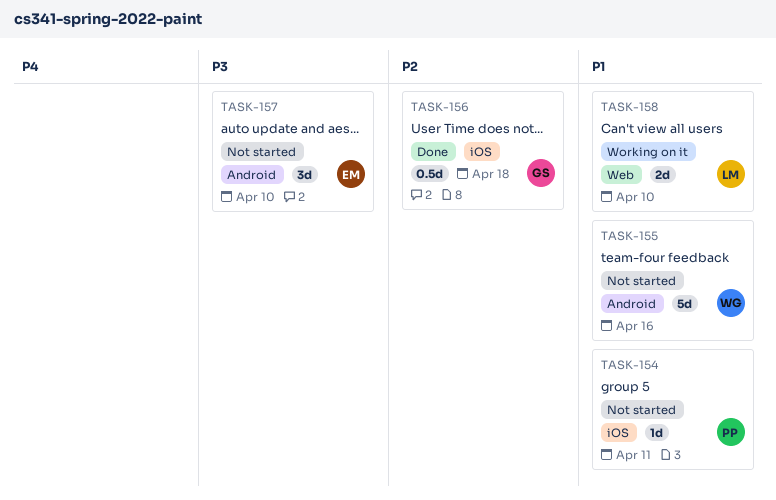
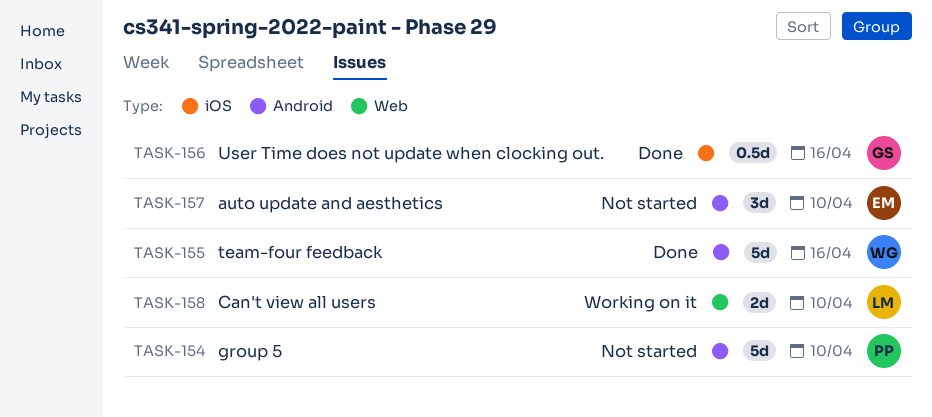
TASK-154, label: iOS -> Android
TASK-154, estimate: 1d -> 5d
TASK-154, due: Apr 11 -> Apr 10
TASK-155, status: Not started -> Done
TASK-156, due: Apr 18 -> Apr 16

